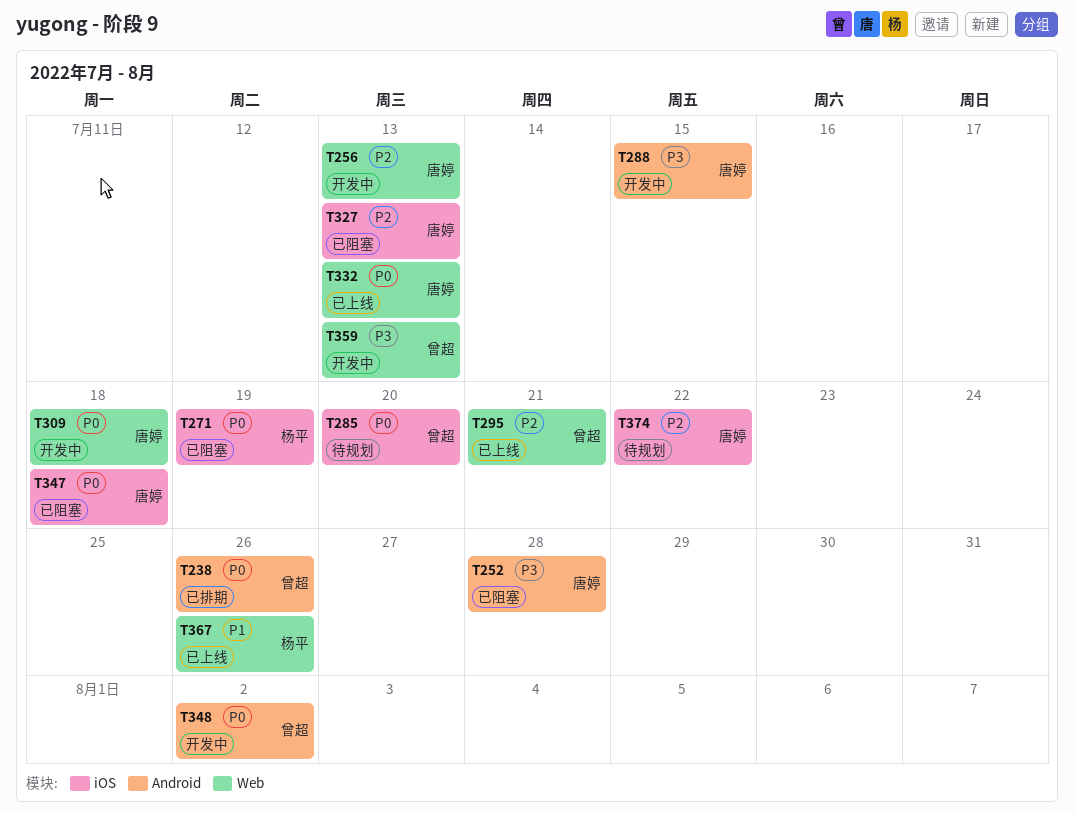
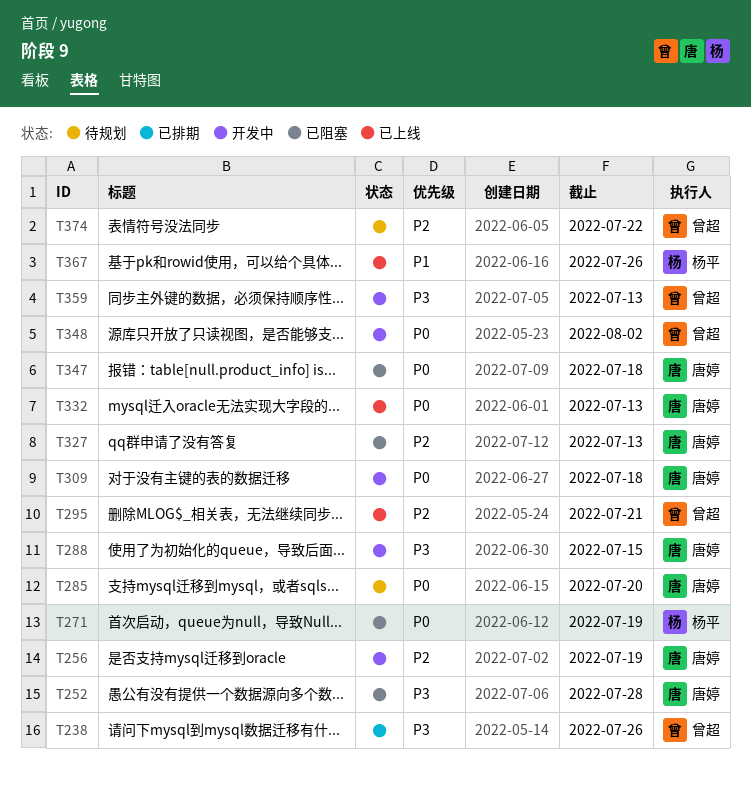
T238, priority: P0 -> P3
T256, due: Jul 13 -> Jul 19
T285, owner: 曾超 -> 唐婷
T374, owner: 唐婷 -> 曾超

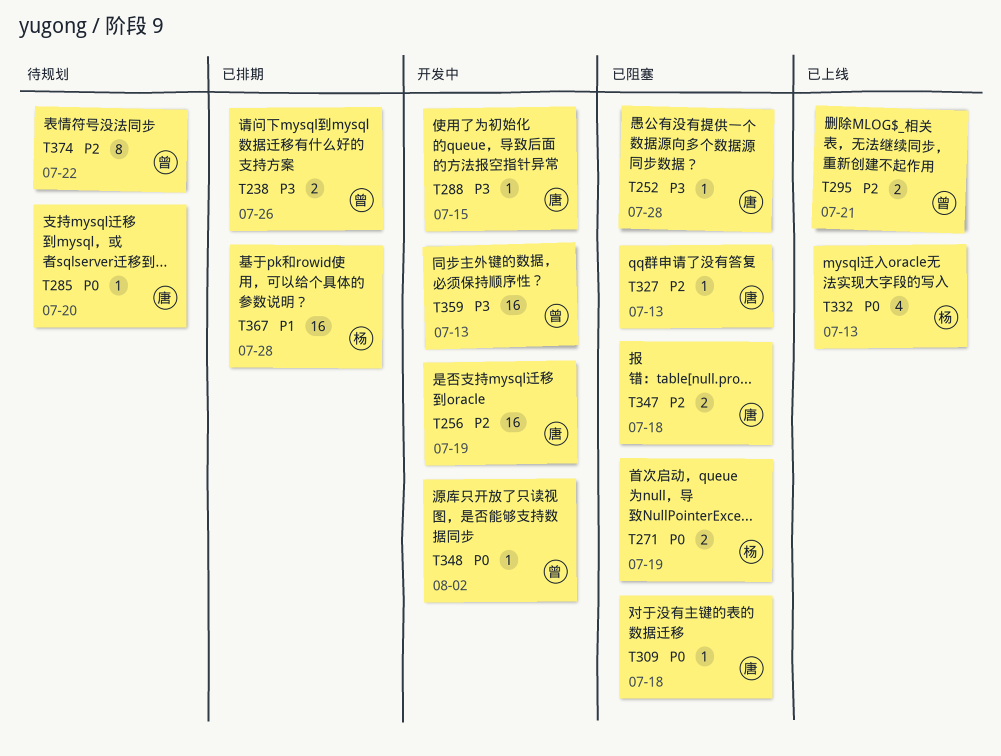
T309, status: 开发中 -> 已阻塞
T332, owner: 唐婷 -> 杨平
T347, priority: P0 -> P2
T367, status: 已上线 -> 已排期
T367, due: Jul 26 -> Jul 28

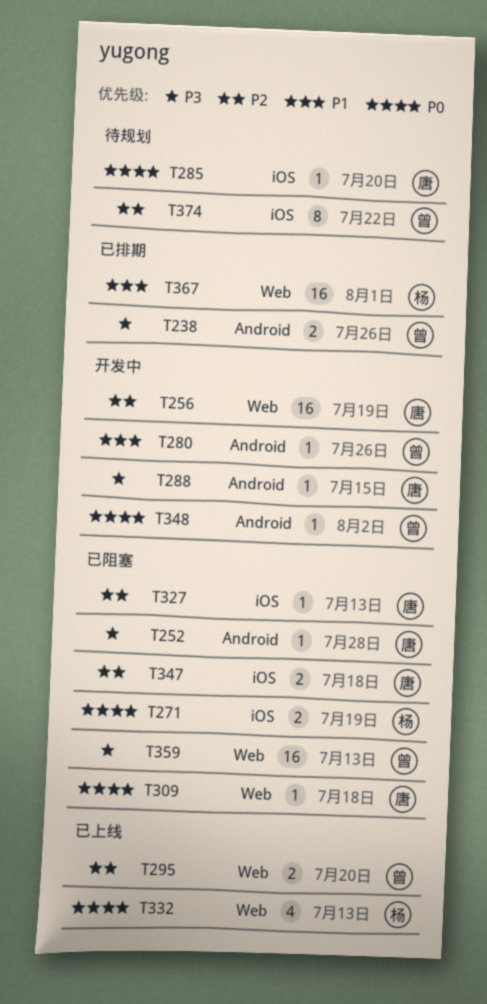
T280: none -> present
T295, due: Jul 21 -> Jul 20
T359, status: 开发中 -> 已阻塞
T367, due: Jul 28 -> Aug 1

